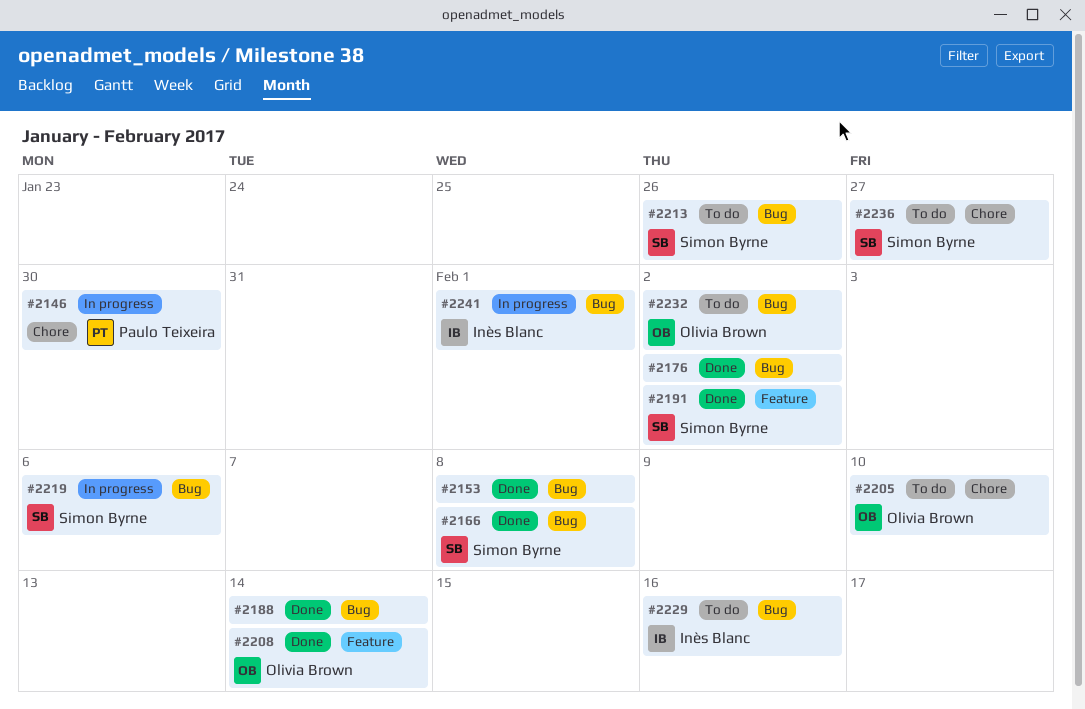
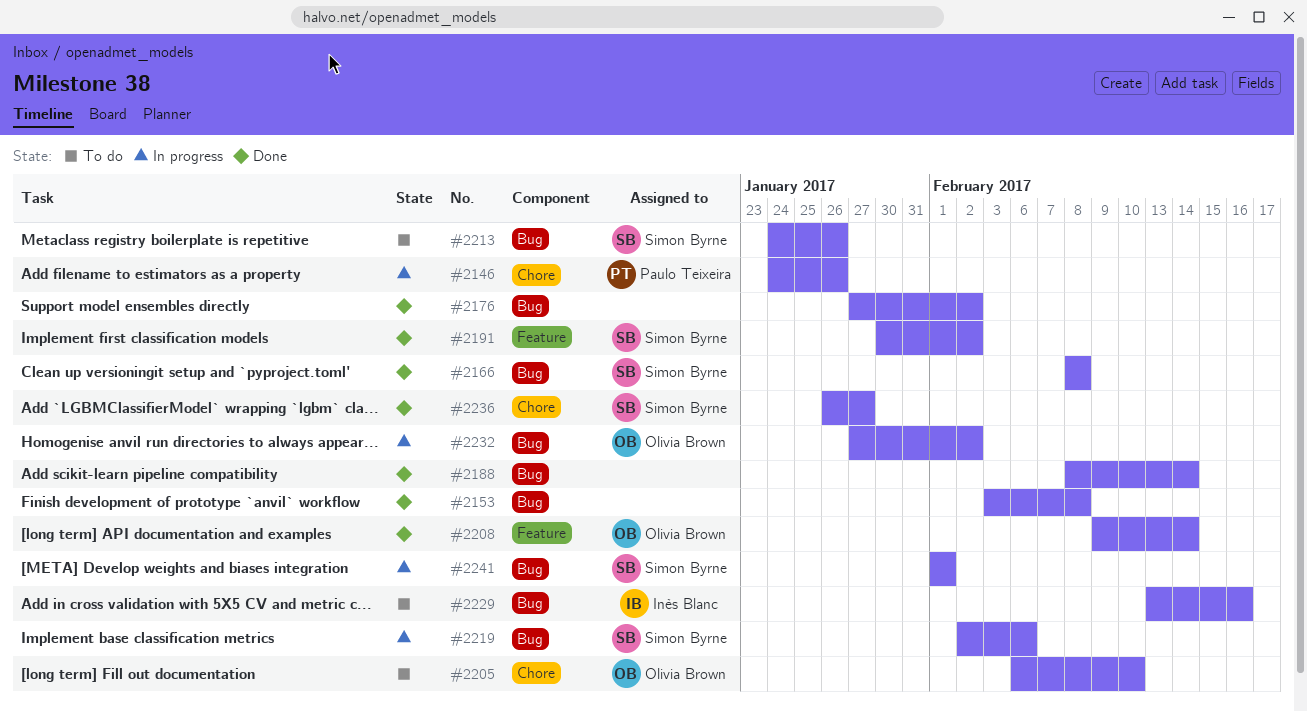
#2146, due: Jan 30 -> Jan 26
#2232, status: To do -> In progress
#2236, status: To do -> Done
#2241, owner: Inès Blanc -> Simon Byrne

